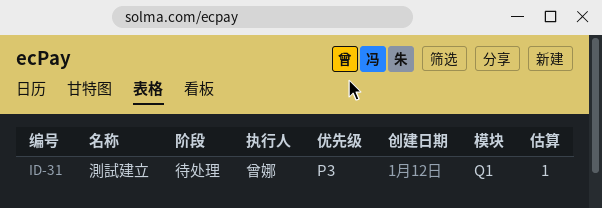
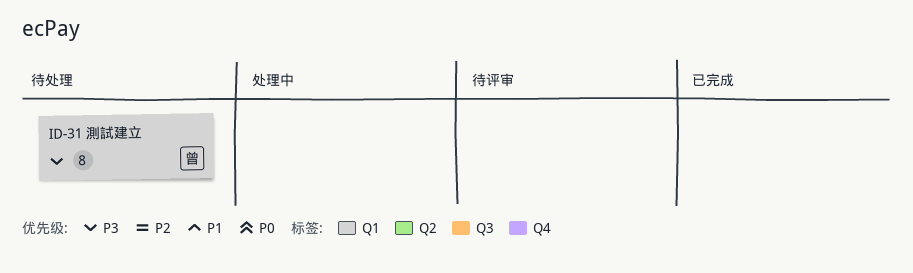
ID-31, estimate: 1 -> 8

